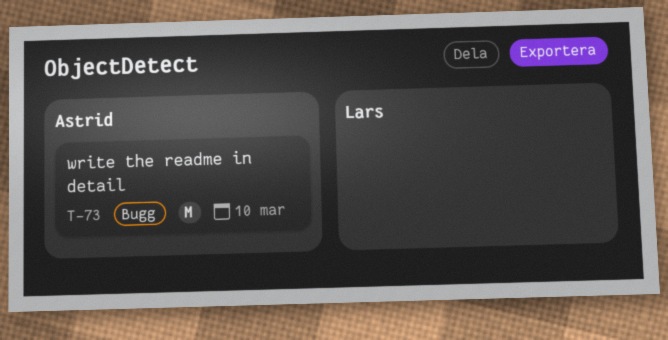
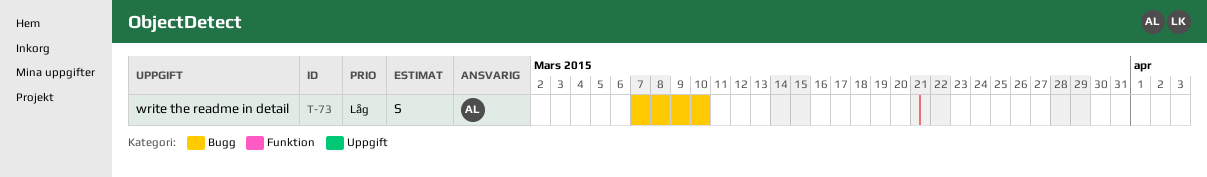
T-73, estimate: M -> S

